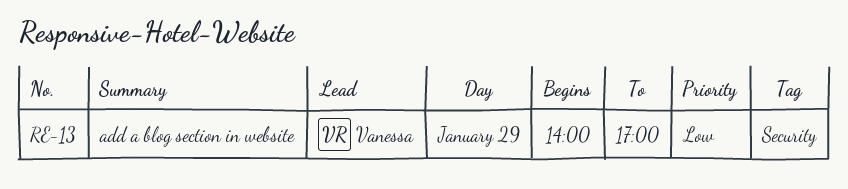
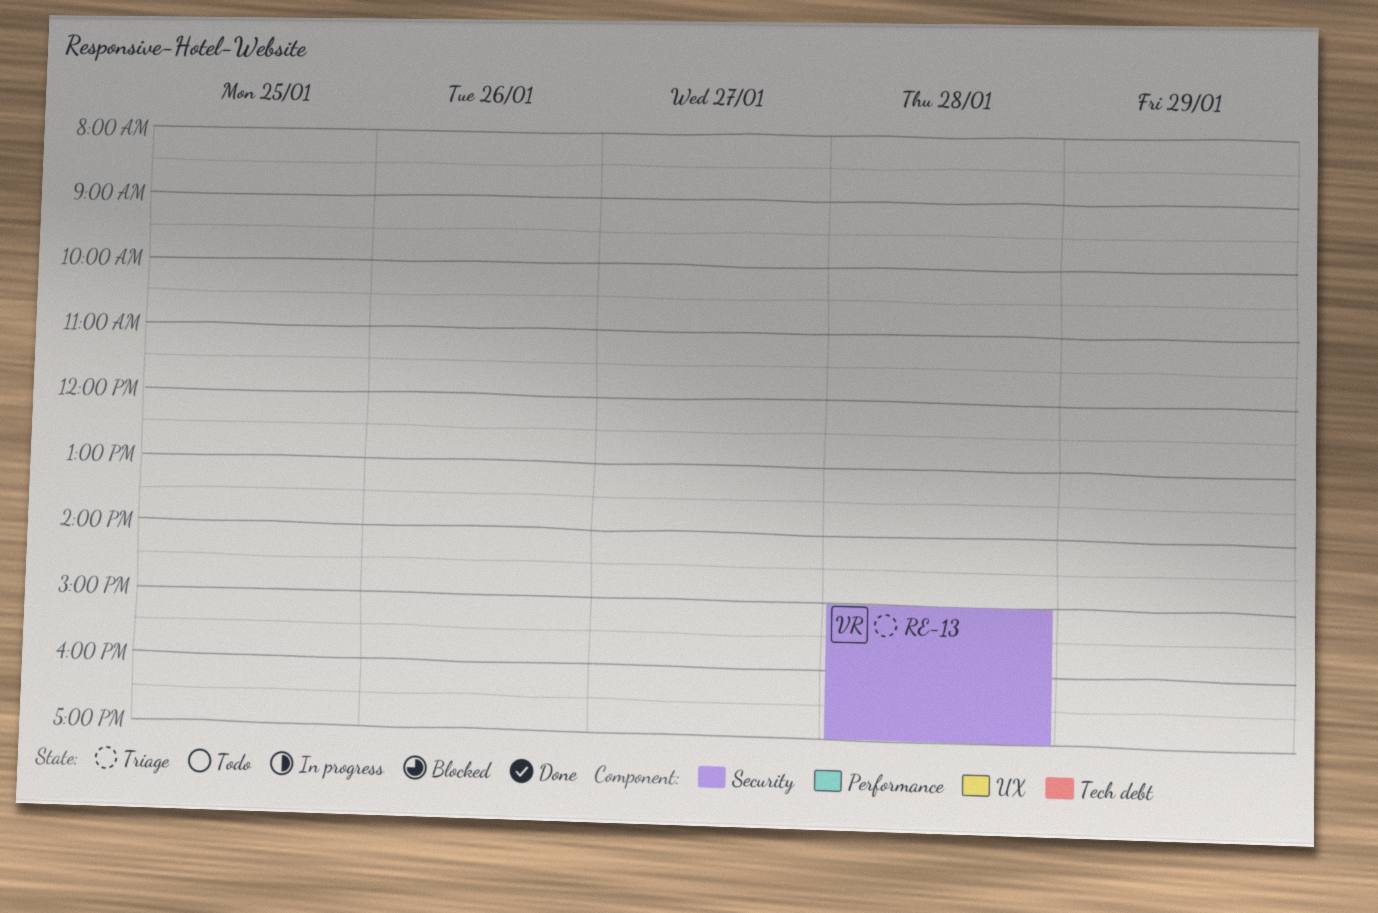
RE-13, day: Jan 29 -> Jan 28
RE-13, begins: 14:00 -> 15:00

